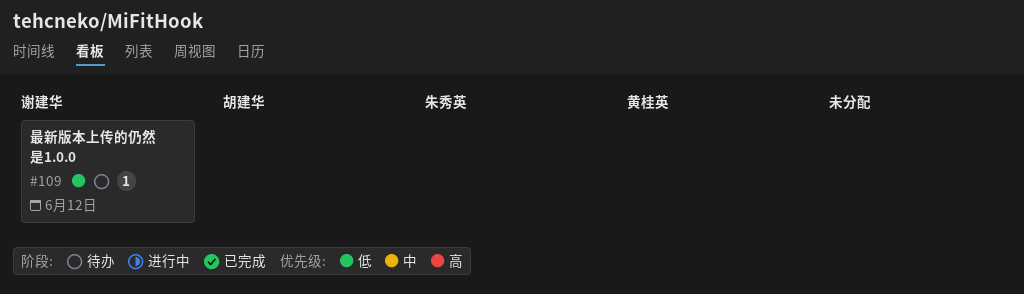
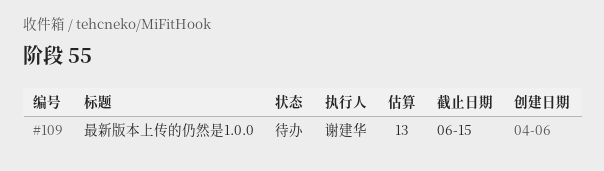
#109, estimate: 1 -> 13
#109, due: Jun 12 -> Jun 15

